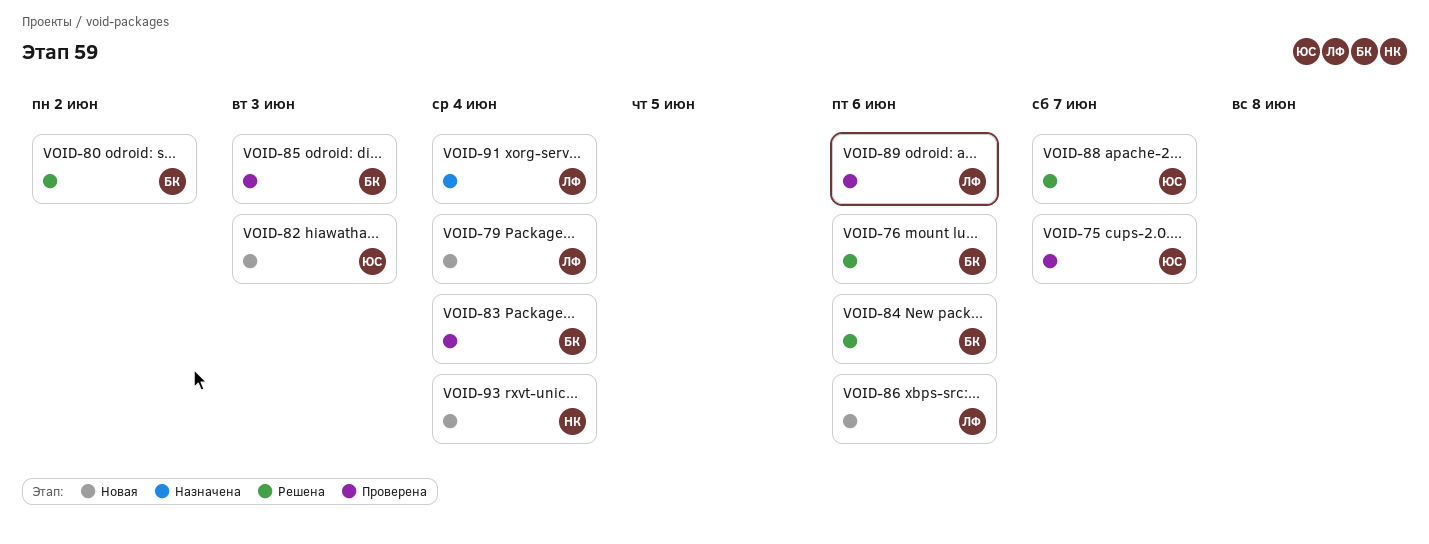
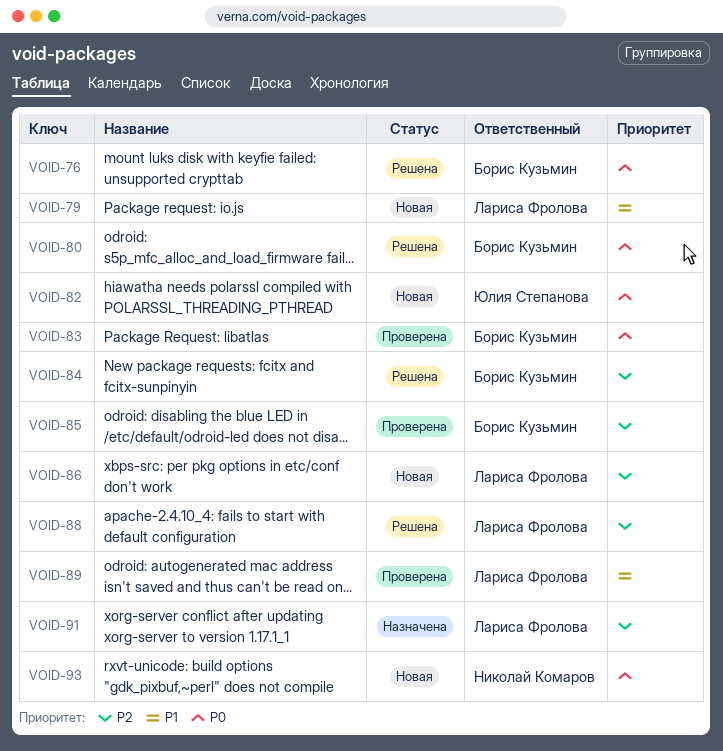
VOID-75: present -> none
VOID-88, owner: Юлия Степанова -> Лариса Фролова

